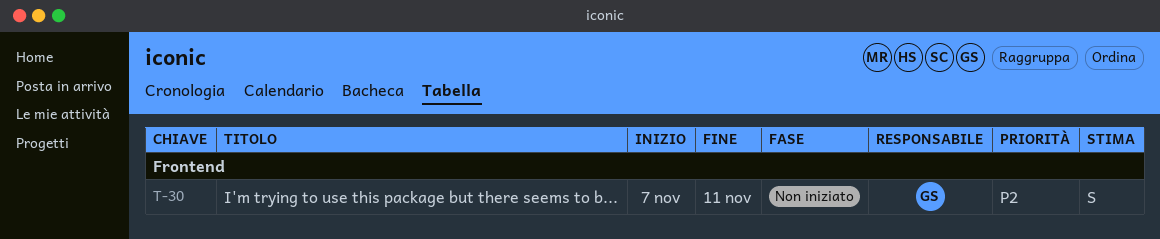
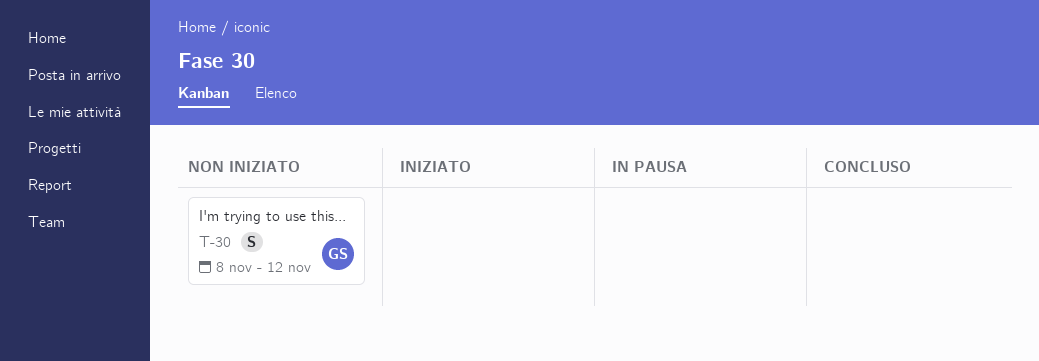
T-30, start: Nov 7 -> Nov 8
T-30, due: Nov 11 -> Nov 12

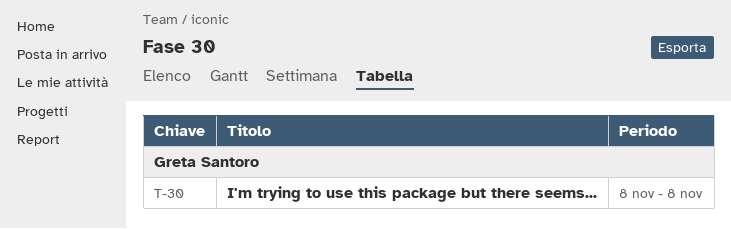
T-30, due: Nov 12 -> Nov 8

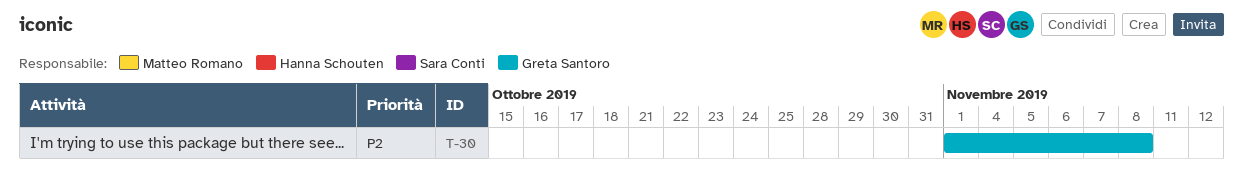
T-30, start: Nov 8 -> Nov 1

